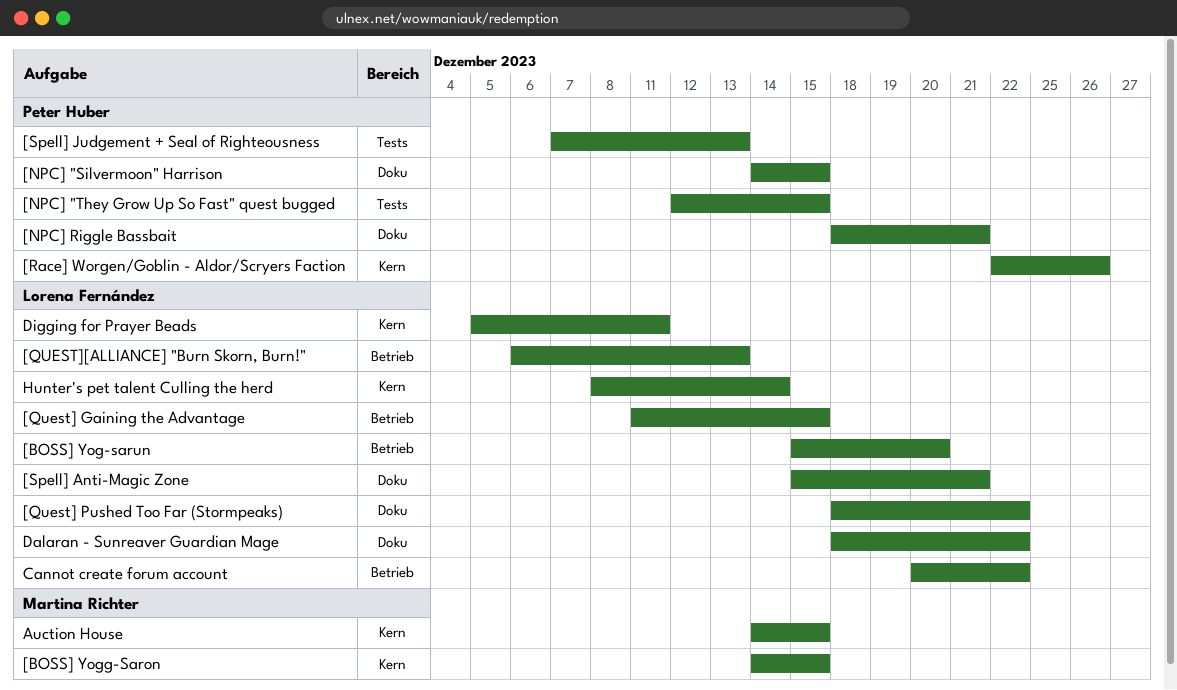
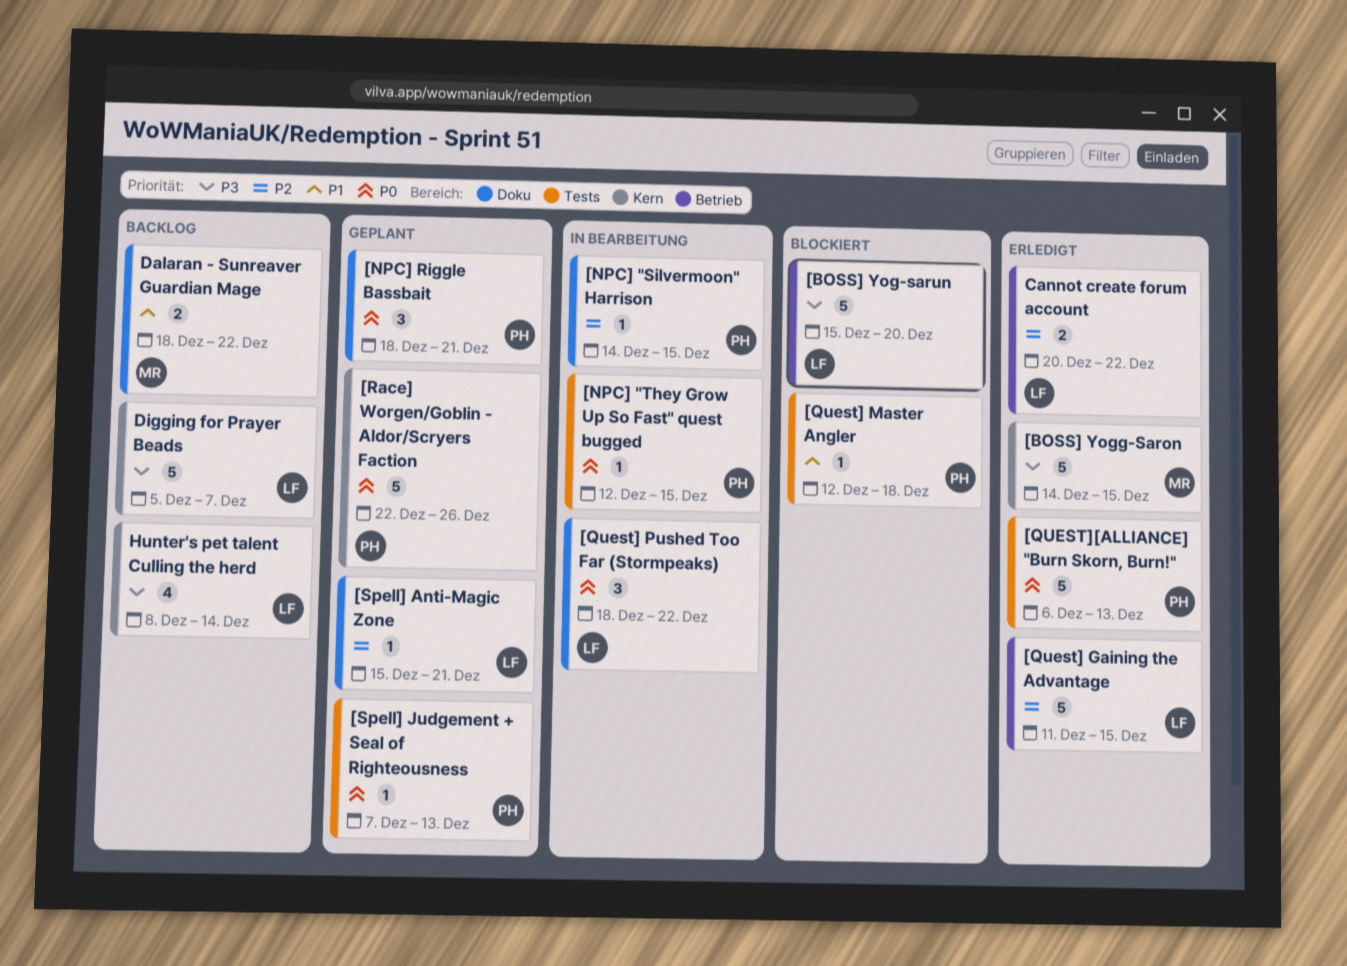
[Quest] Master Angler: none -> present
[QUEST][ALLIANCE] "Burn Skorn, Burn!", owner: Lorena Fernández -> Peter Huber
[QUEST][ALLIANCE] "Burn Skorn, Burn!", label: Betrieb -> Tests
Auction House: present -> none
Dalaran - Sunreaver Guardian Mage, owner: Lorena Fernández -> Martina Richter
Digging for Prayer Beads, due: Dec 11 -> Dec 7

